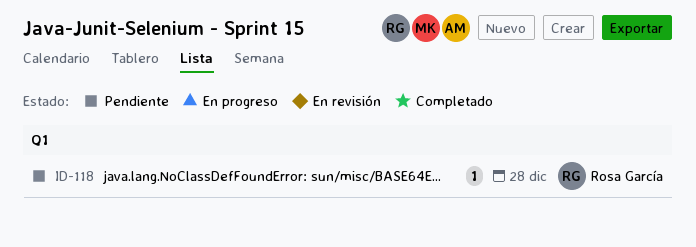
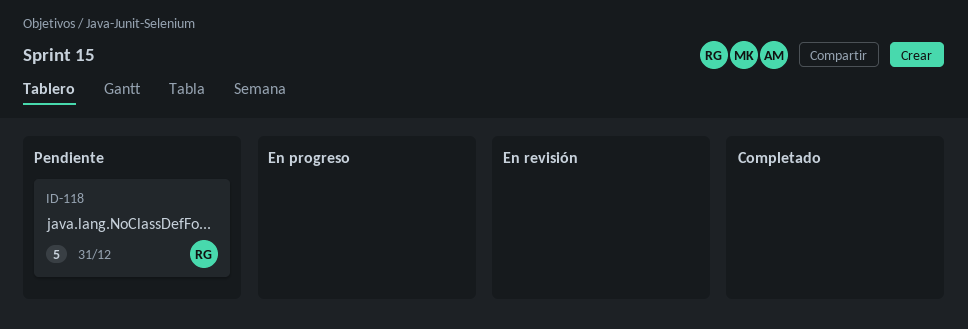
ID-118, estimate: 1 -> 5
ID-118, due: Dec 28 -> Dec 31

